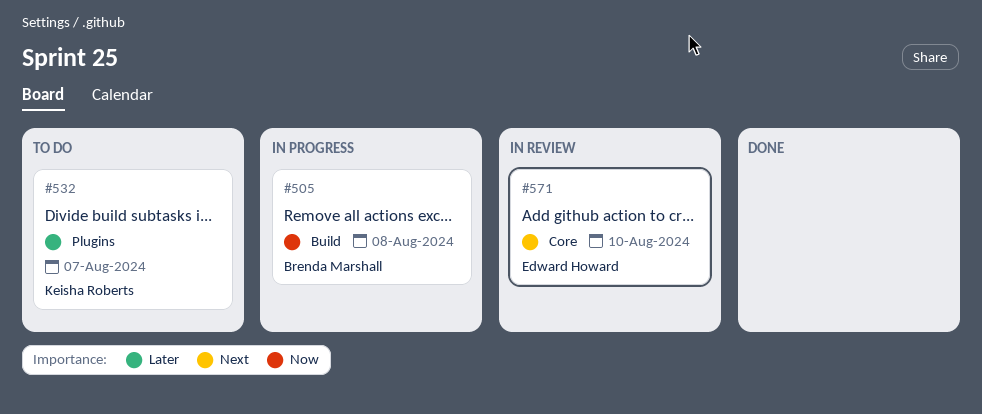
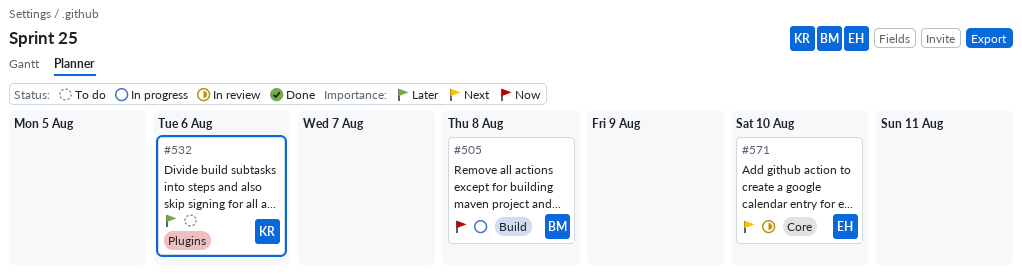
#532, due: Aug 7 -> Aug 6

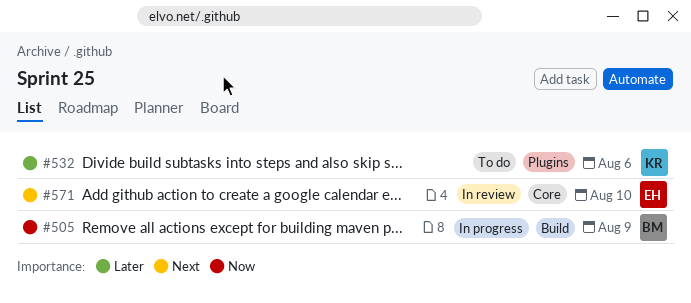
#505, due: Aug 8 -> Aug 9

